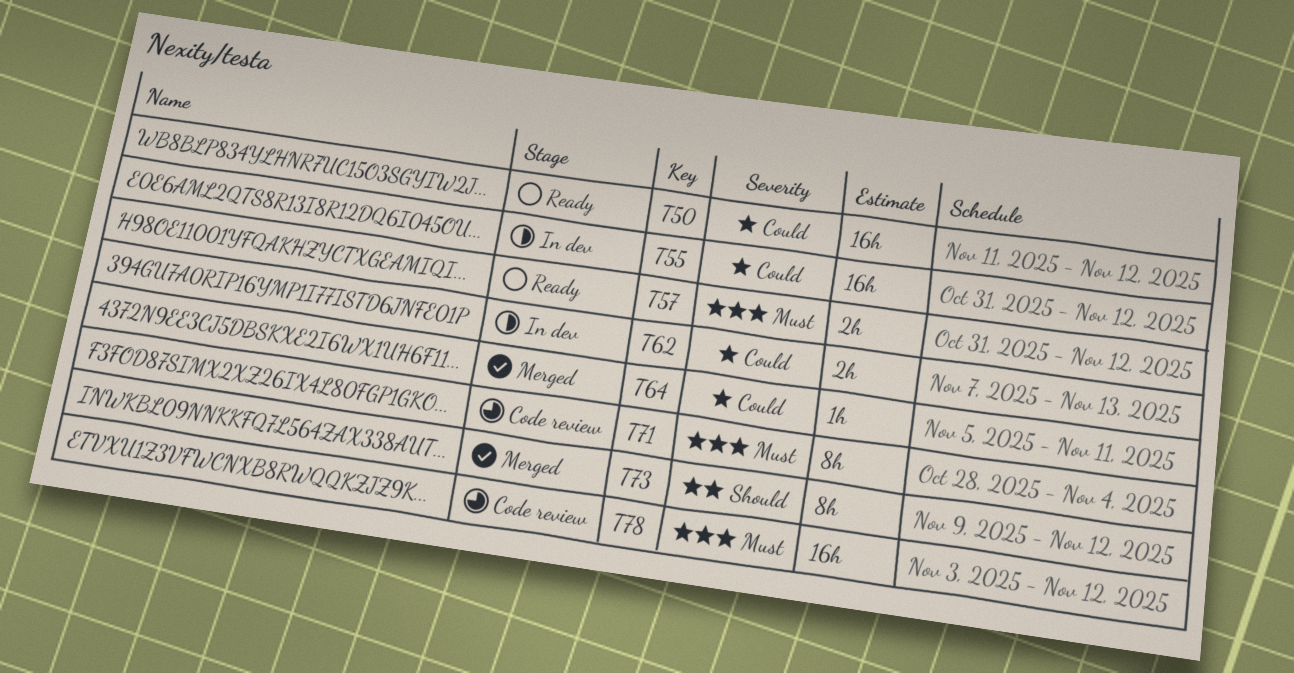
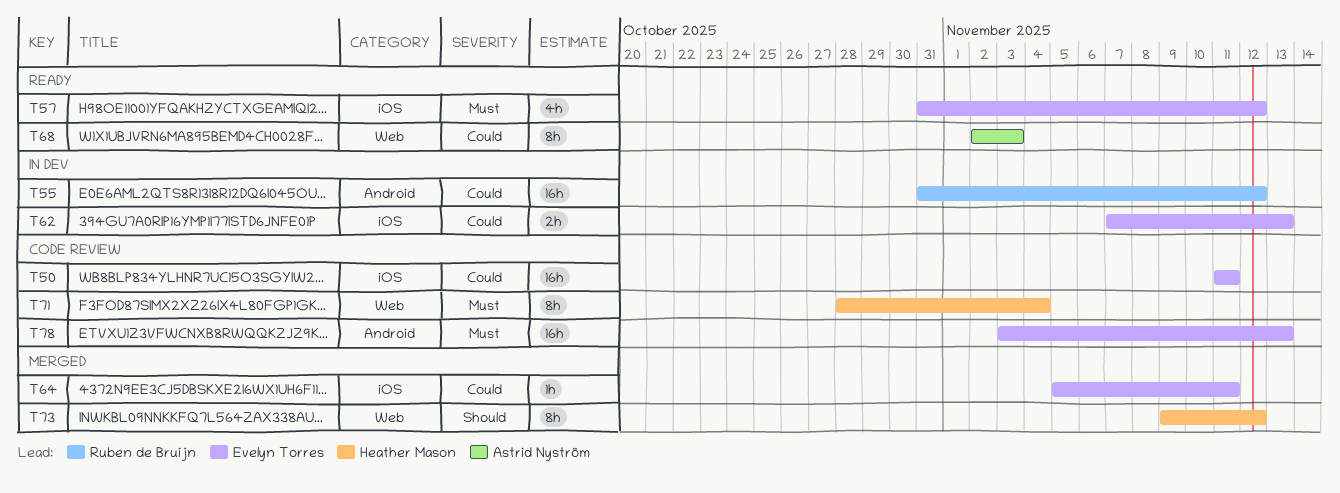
T50, status: Ready -> Code review
T50, due: Nov 12 -> Nov 11
T57, estimate: 2h -> 4h
T68: none -> present
T78, due: Nov 12 -> Nov 13

